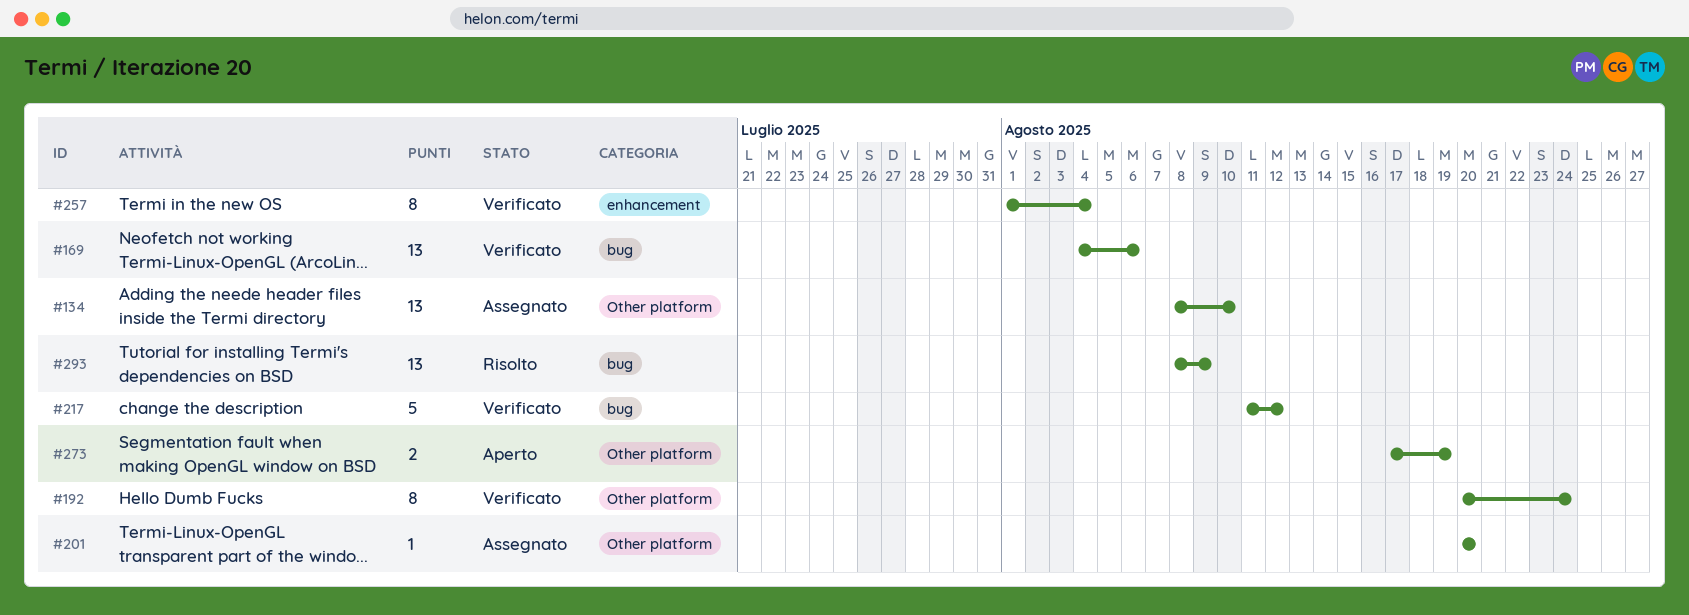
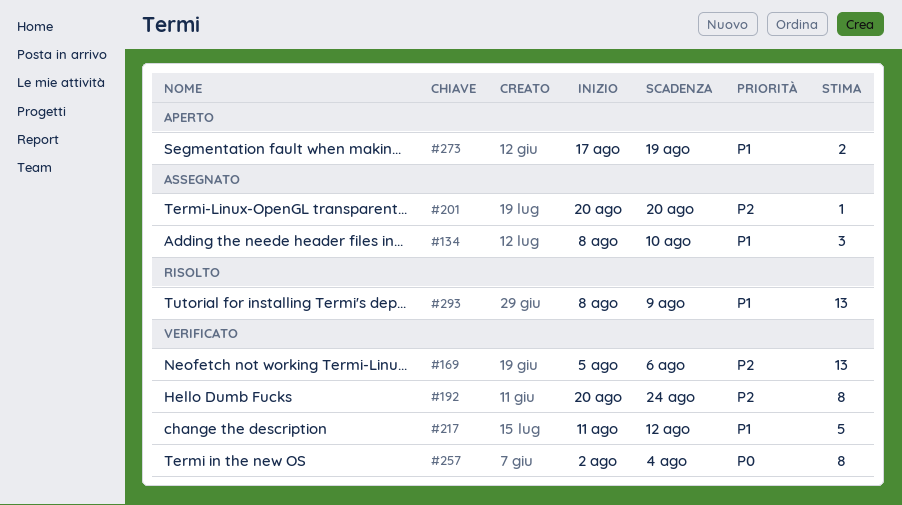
#134, estimate: 13 -> 3
#169, start: Aug 4 -> Aug 5
#257, start: Aug 1 -> Aug 2

